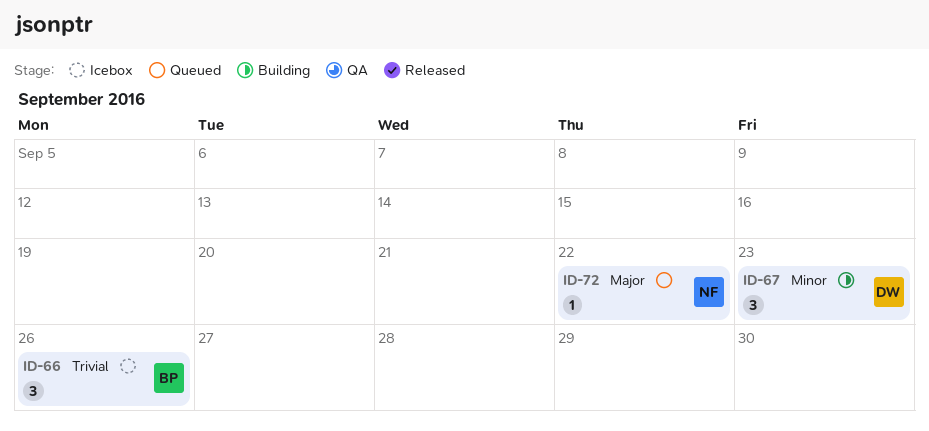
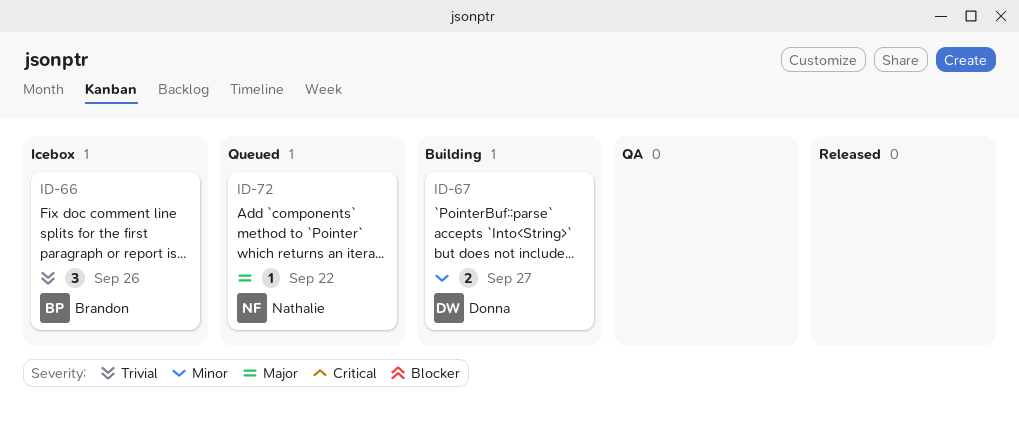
ID-67, estimate: 3 -> 2
ID-67, due: Sep 23 -> Sep 27

